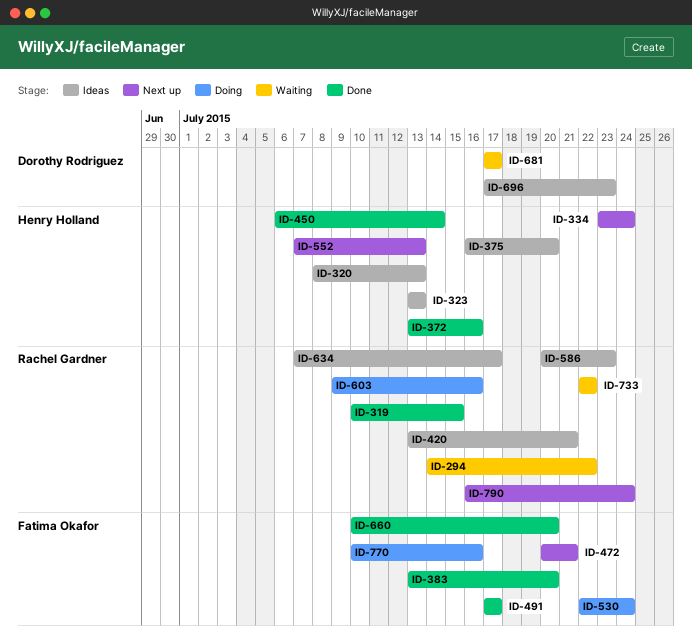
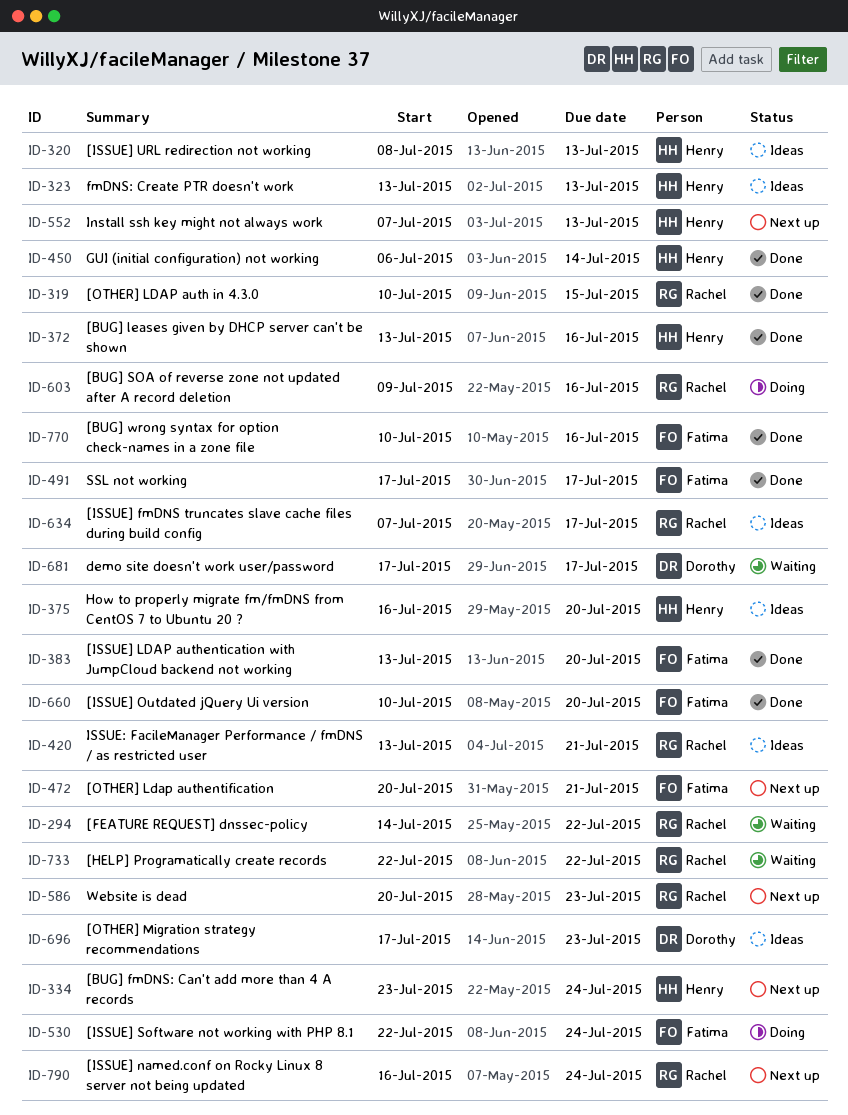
ID-586, status: Ideas -> Next up
ID-770, status: Doing -> Done

